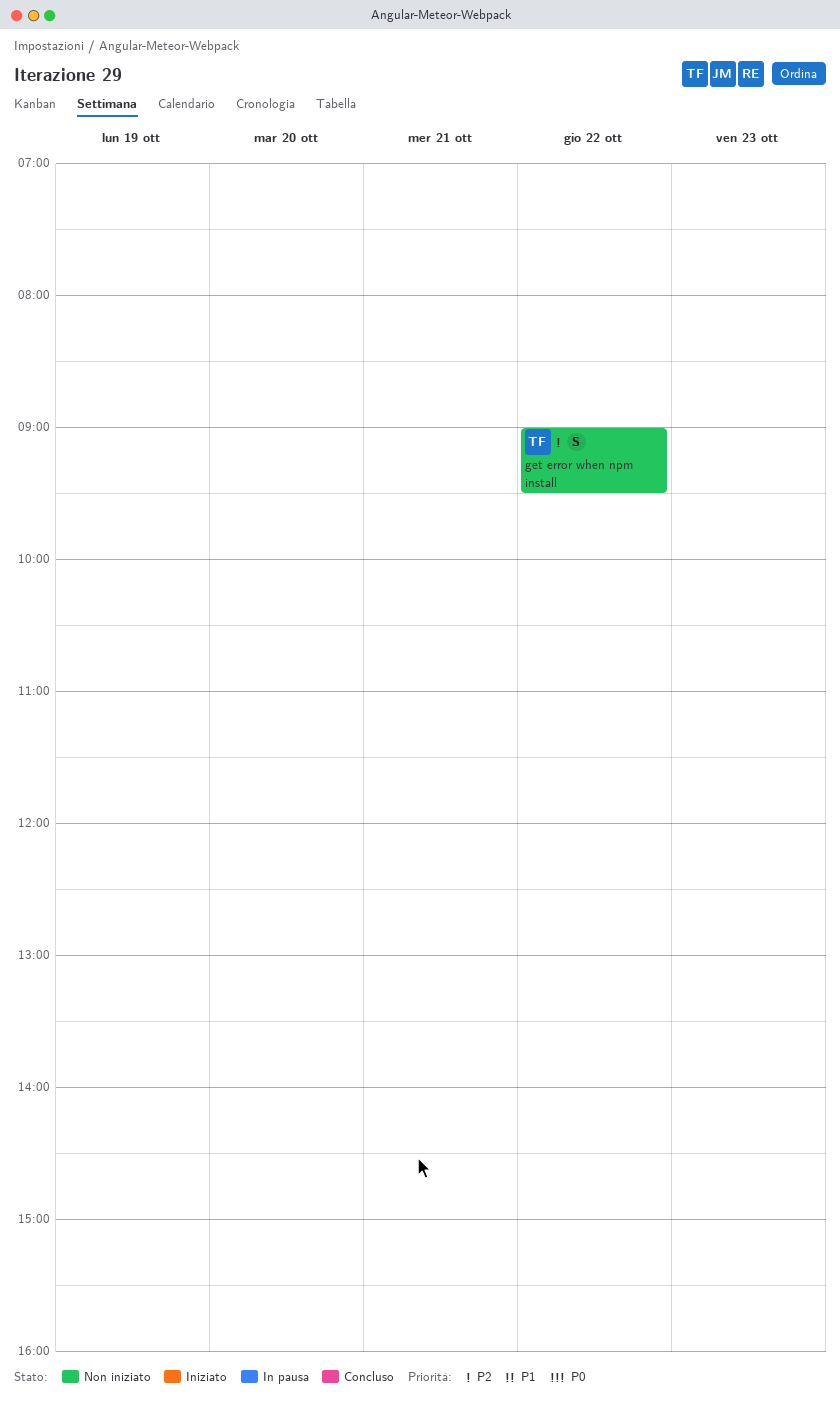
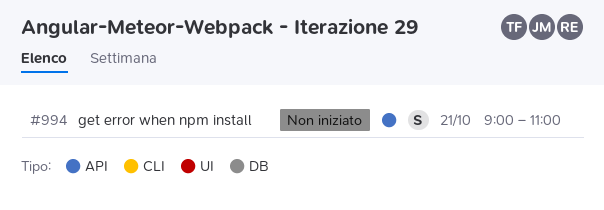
get error when npm install, day: Oct 22 -> Oct 21
get error when npm install, ends: 09:30 -> 11:00

